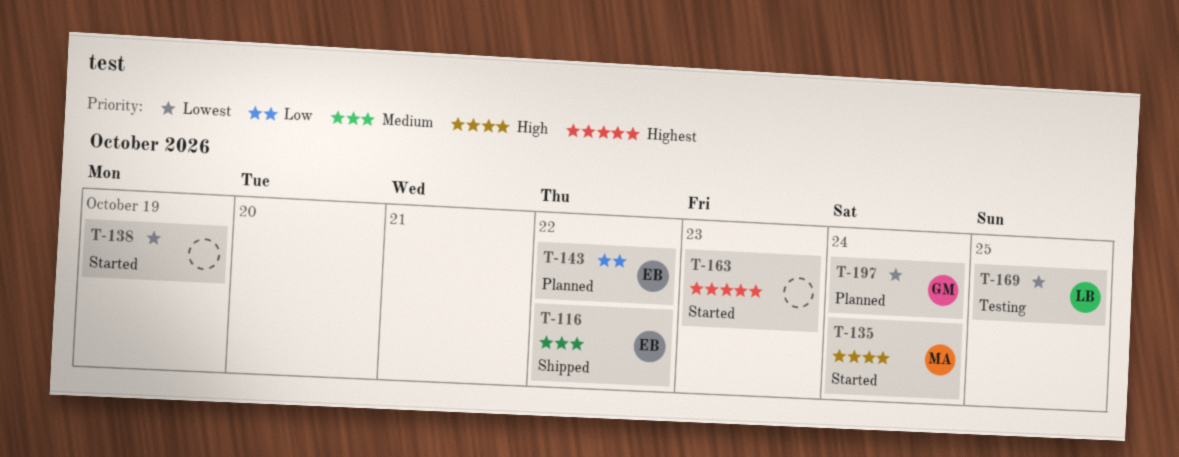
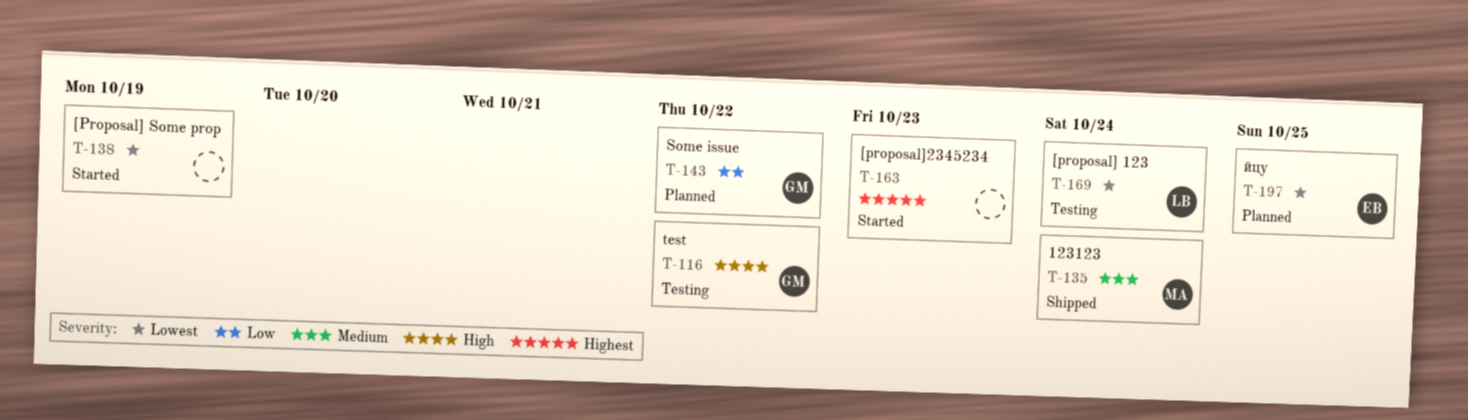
T-116, status: Shipped -> Testing
T-116, owner: EB -> GM
T-116, priority: Medium -> High
T-135, status: Started -> Shipped
T-135, priority: High -> Medium
T-143, owner: EB -> GM
T-169, due: Oct 25 -> Oct 24
T-197, owner: GM -> EB
T-197, due: Oct 24 -> Oct 25

